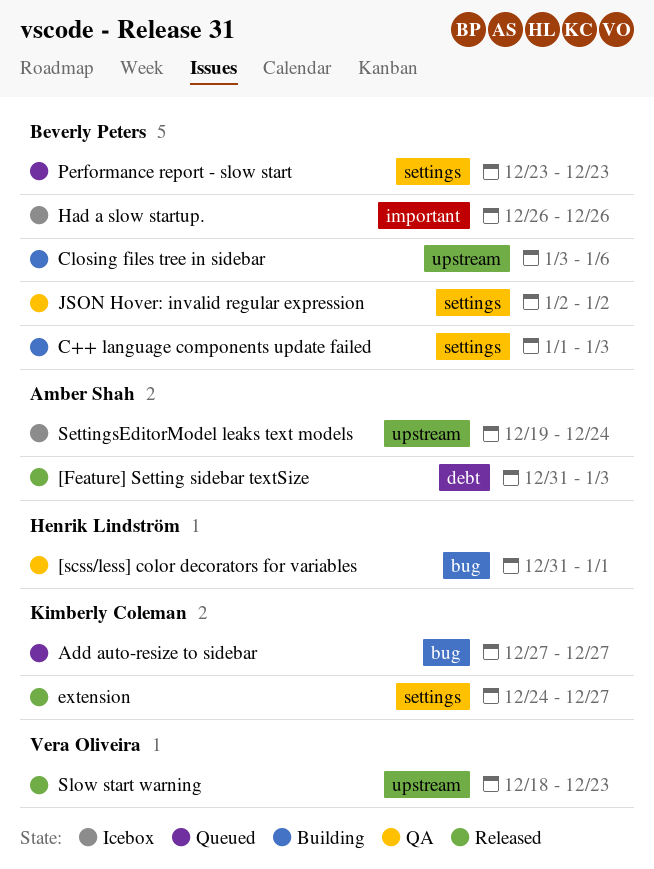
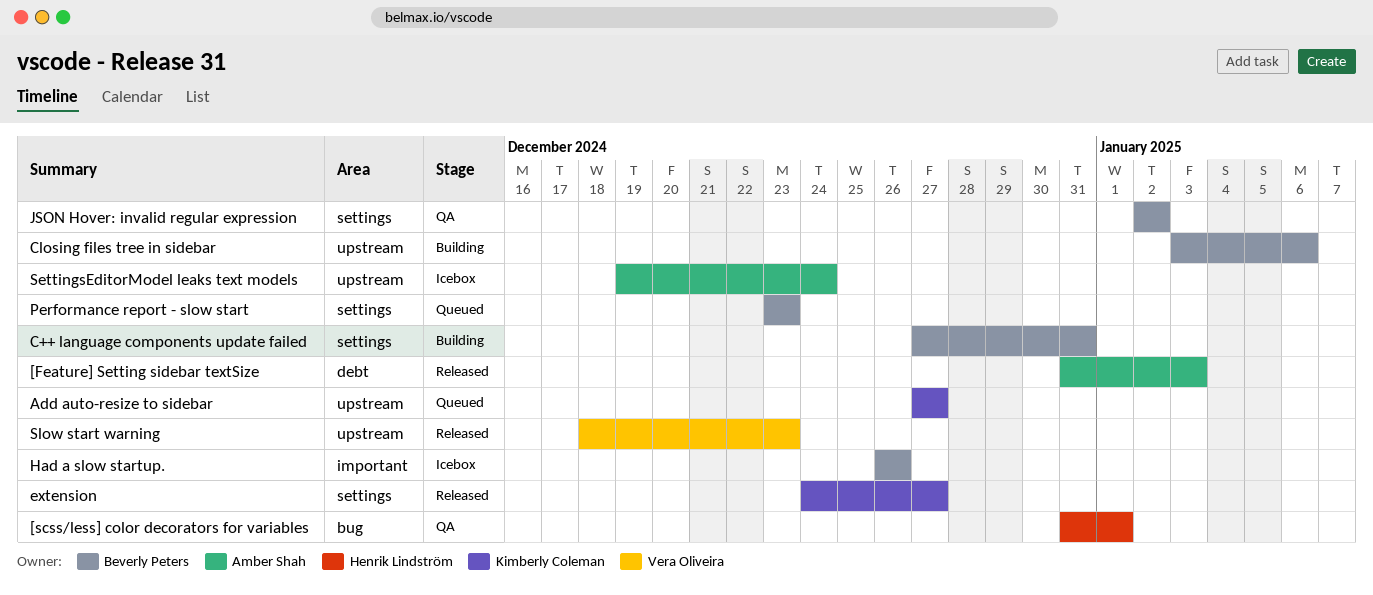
Add auto-resize to sidebar, label: bug -> upstream
C++ language components update failed, start: Jan 1 -> Dec 27
C++ language components update failed, due: Jan 3 -> Dec 31

